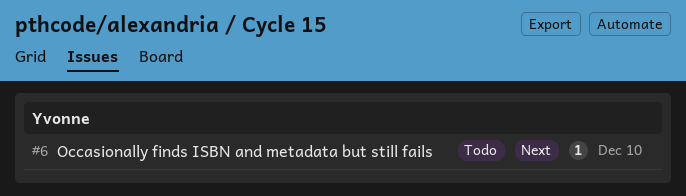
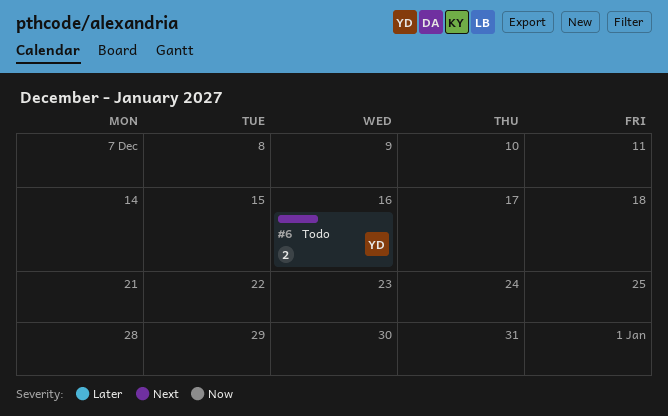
#6, estimate: 1 -> 2
#6, due: Dec 10 -> Dec 16

